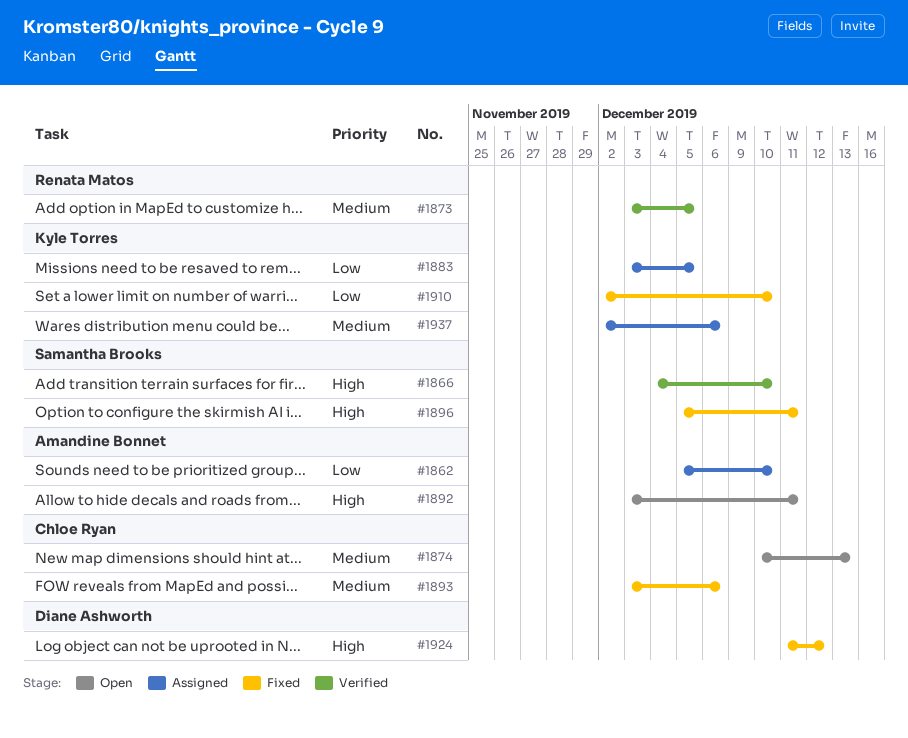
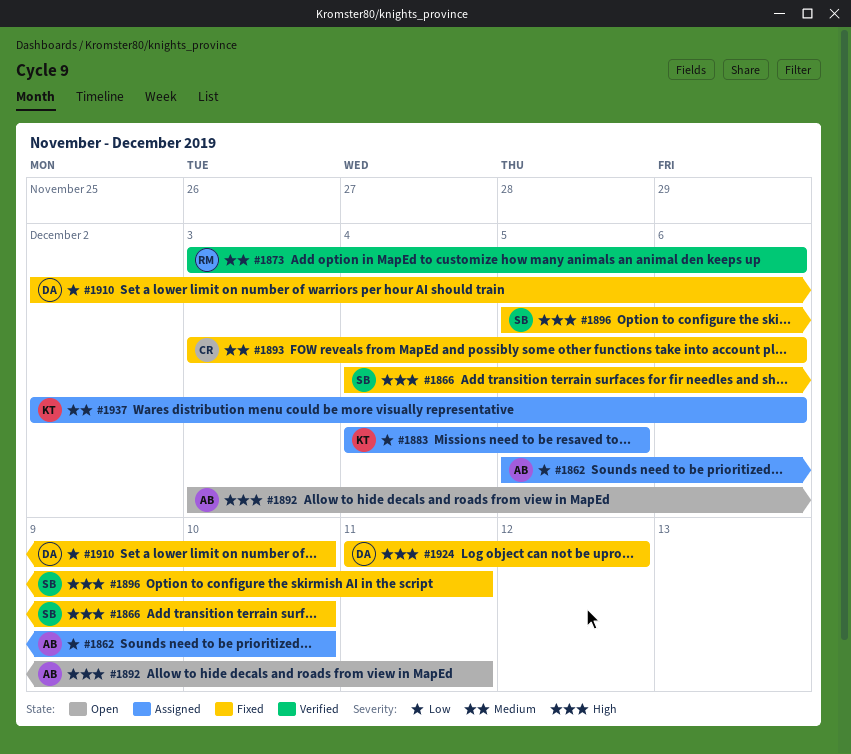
#1866, status: Verified -> Fixed
#1873, due: Dec 5 -> Dec 6
#1874: present -> none
#1883, start: Dec 3 -> Dec 4
#1910, owner: Kyle Torres -> Diane Ashworth

